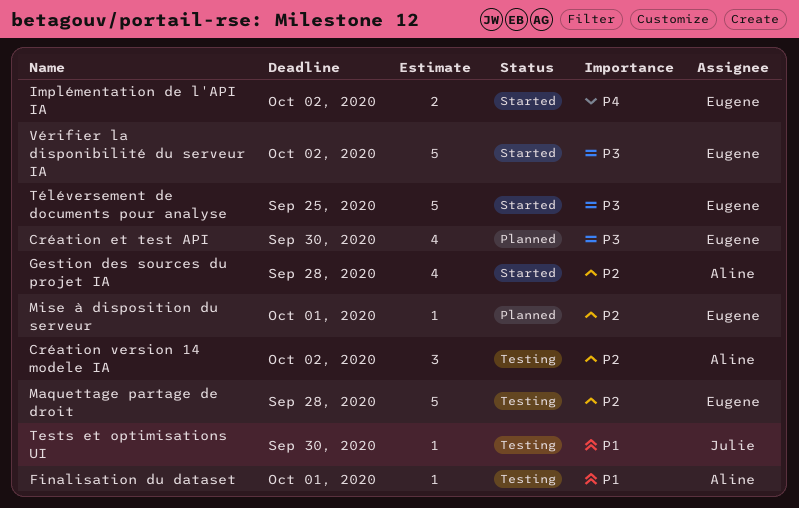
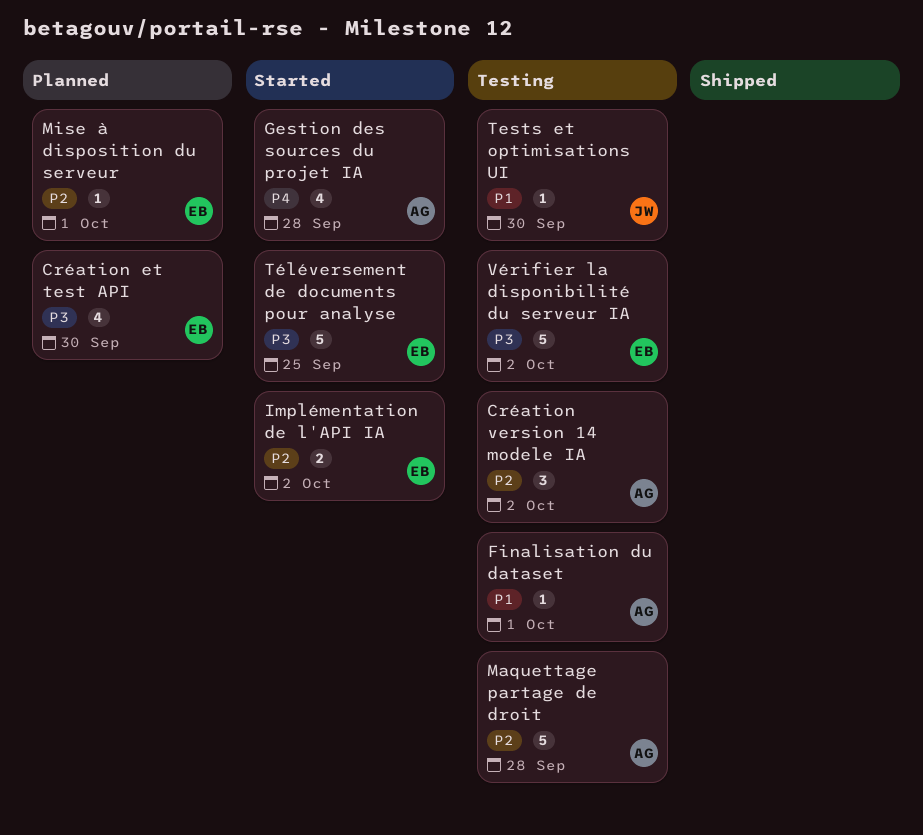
Gestion des sources du projet IA, priority: P2 -> P4
Implémentation de l'API IA, priority: P4 -> P2
Maquettage partage de droit, owner: Eugene -> Aline
Vérifier la disponibilité du serveur IA, status: Started -> Testing

